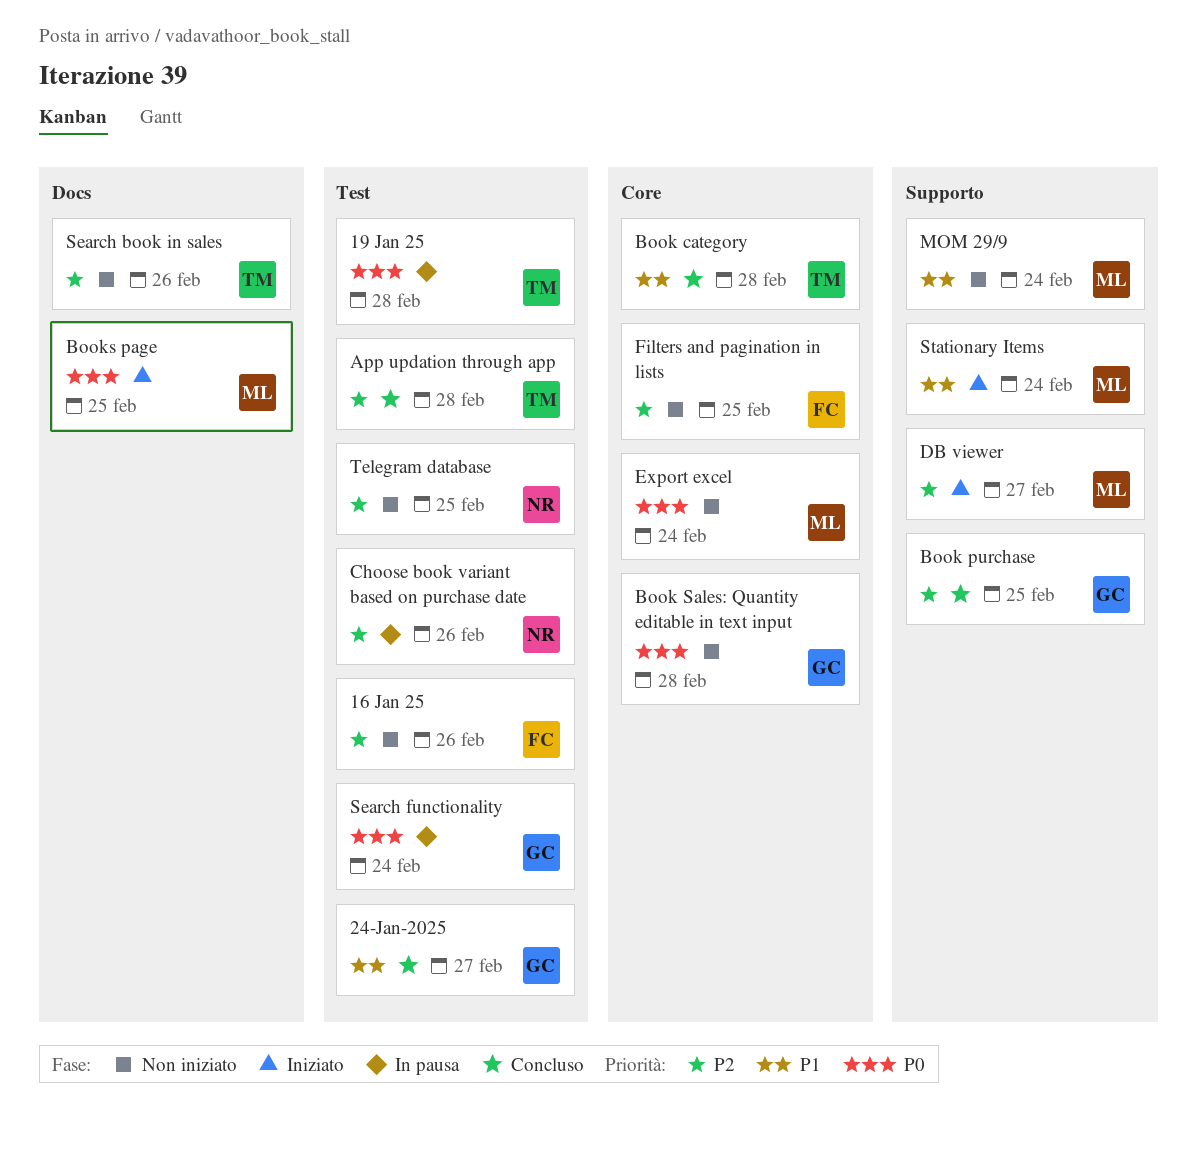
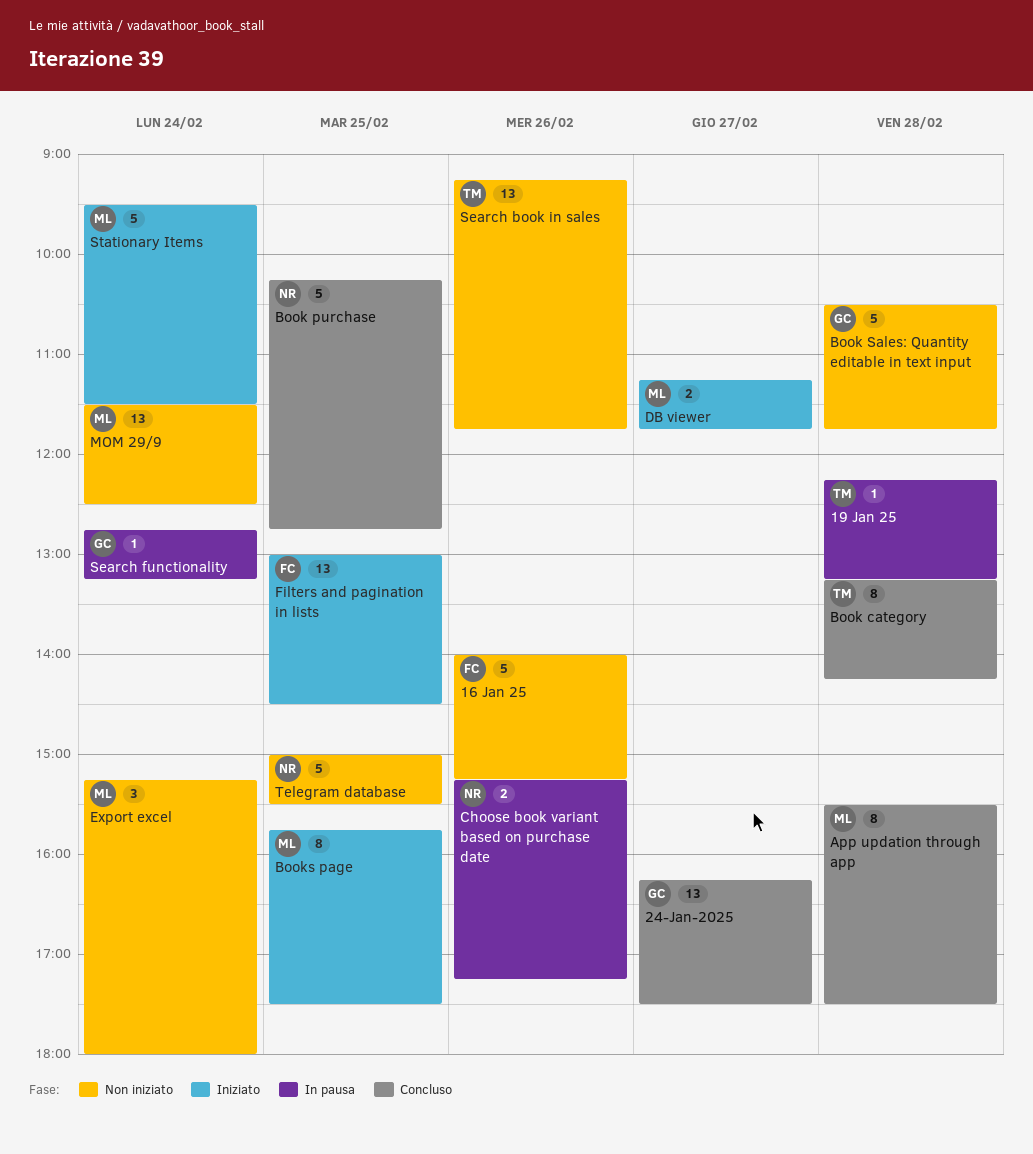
App updation through app, owner: TM -> ML
Book purchase, owner: GC -> NR
Filters and pagination in lists, status: Non iniziato -> Iniziato

